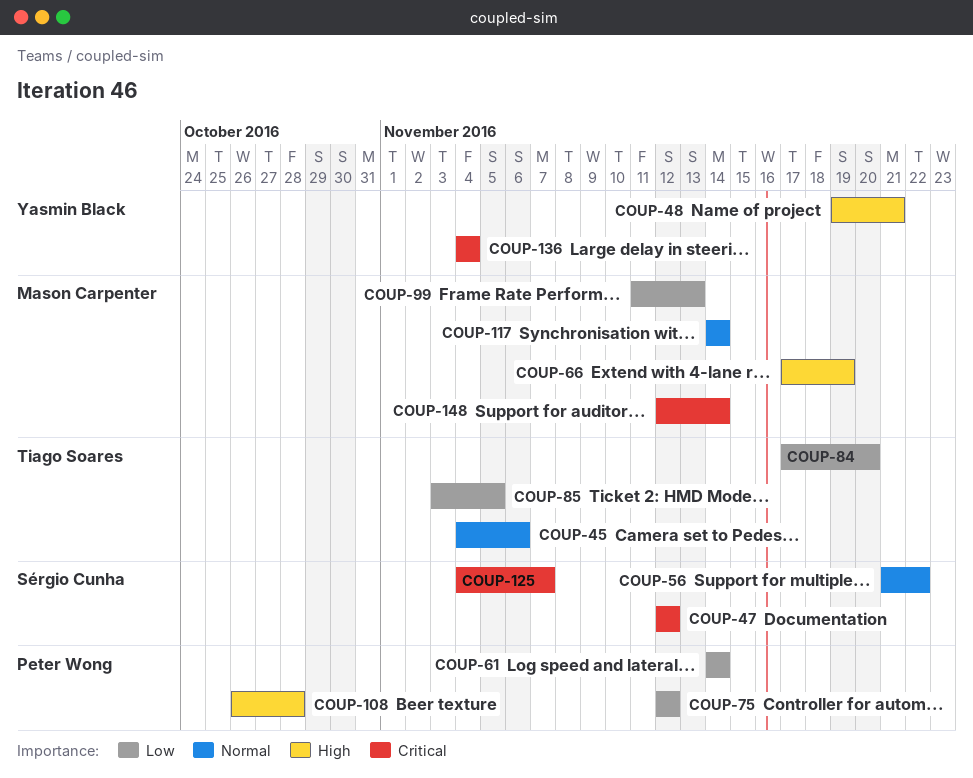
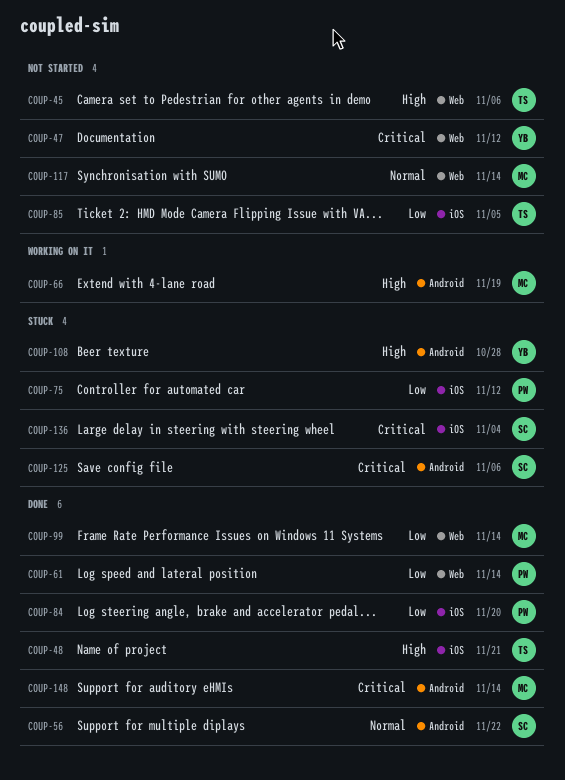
COUP-45, priority: Normal -> High
COUP-47, owner: Sérgio Cunha -> Yasmin Black
COUP-48, owner: Yasmin Black -> Tiago Soares
COUP-84, owner: Tiago Soares -> Peter Wong
COUP-99, due: Nov 13 -> Nov 14
COUP-108, owner: Peter Wong -> Yasmin Black
COUP-125, due: Nov 7 -> Nov 6
COUP-136, owner: Yasmin Black -> Sérgio Cunha

